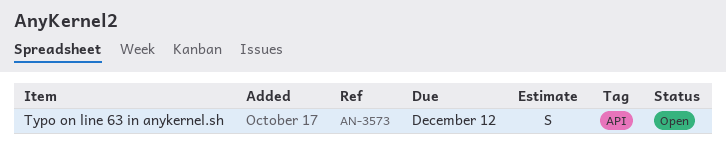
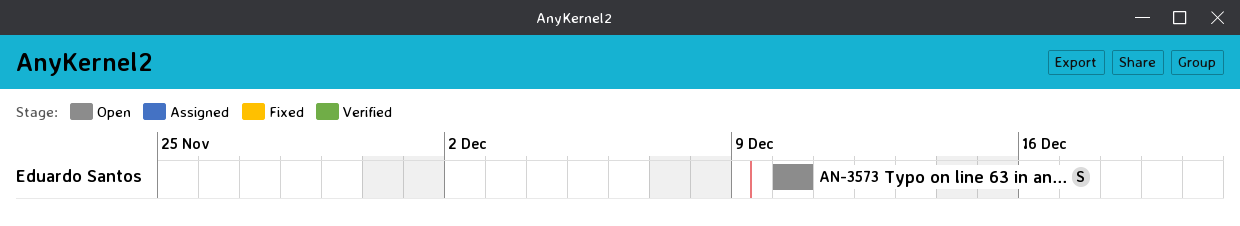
AN-3573, due: Dec 12 -> Dec 10

